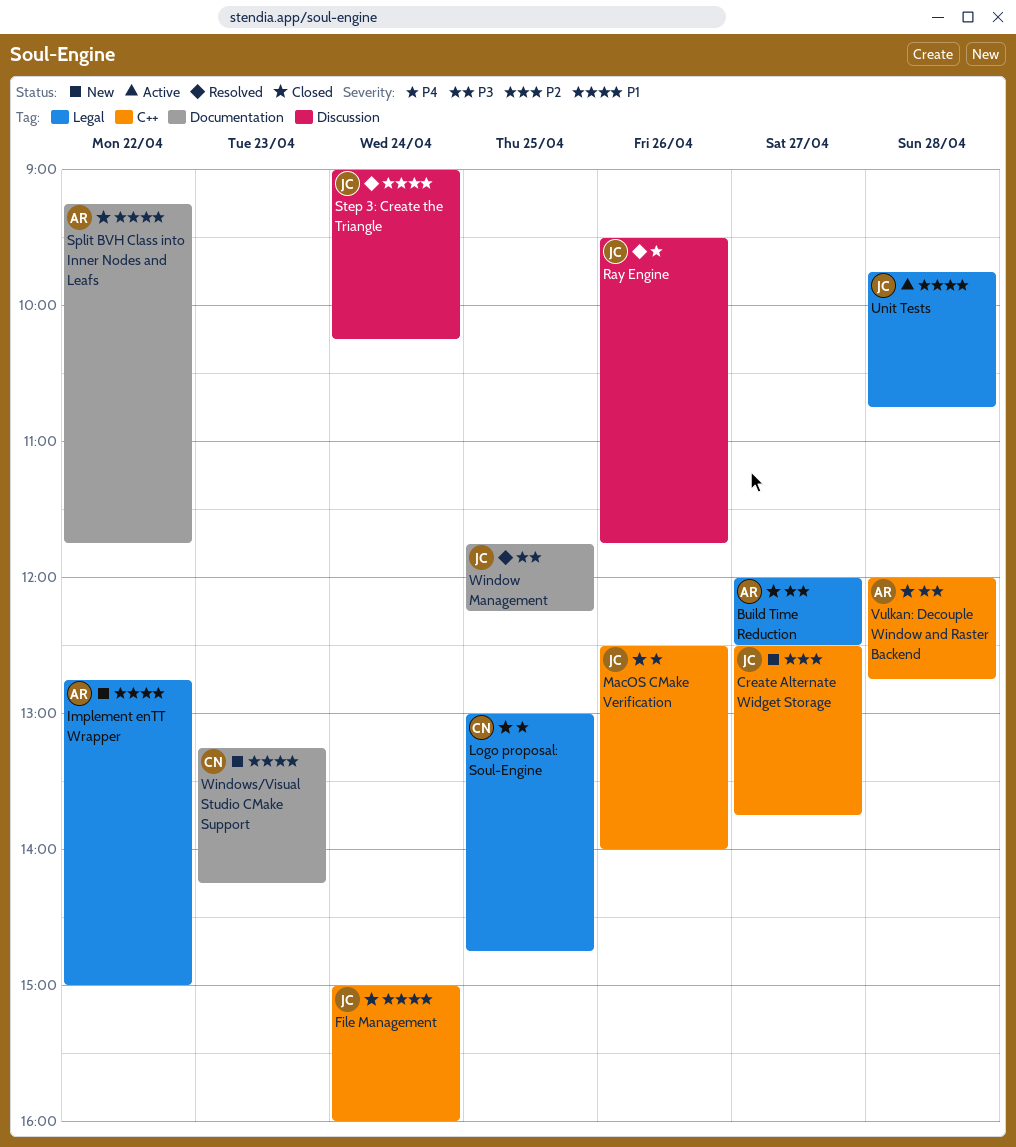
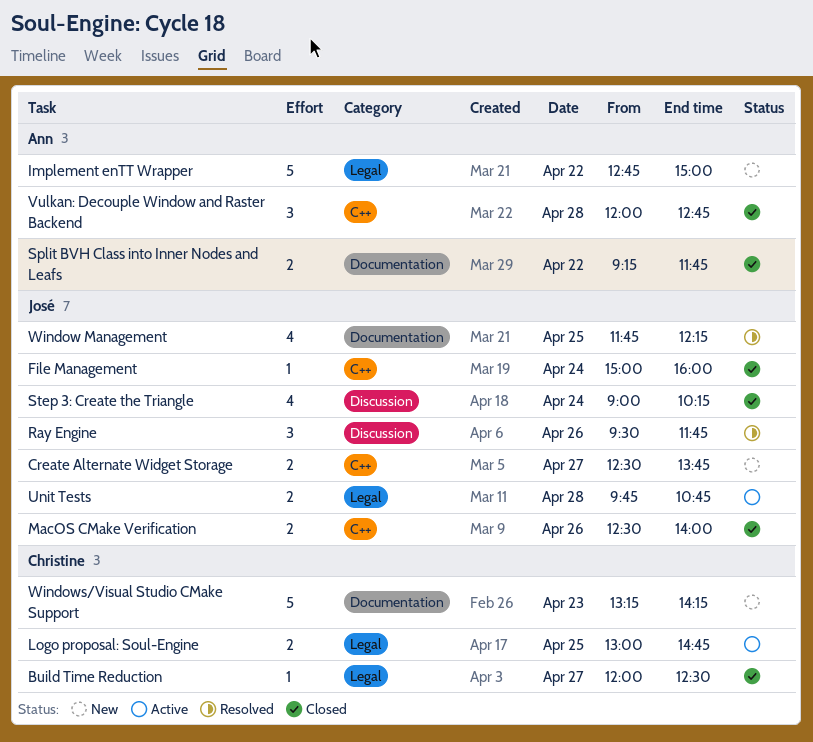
Build Time Reduction, owner: Ann -> Christine
Logo proposal: Soul-Engine, status: Closed -> Active
Step 3: Create the Triangle, status: Resolved -> Closed

